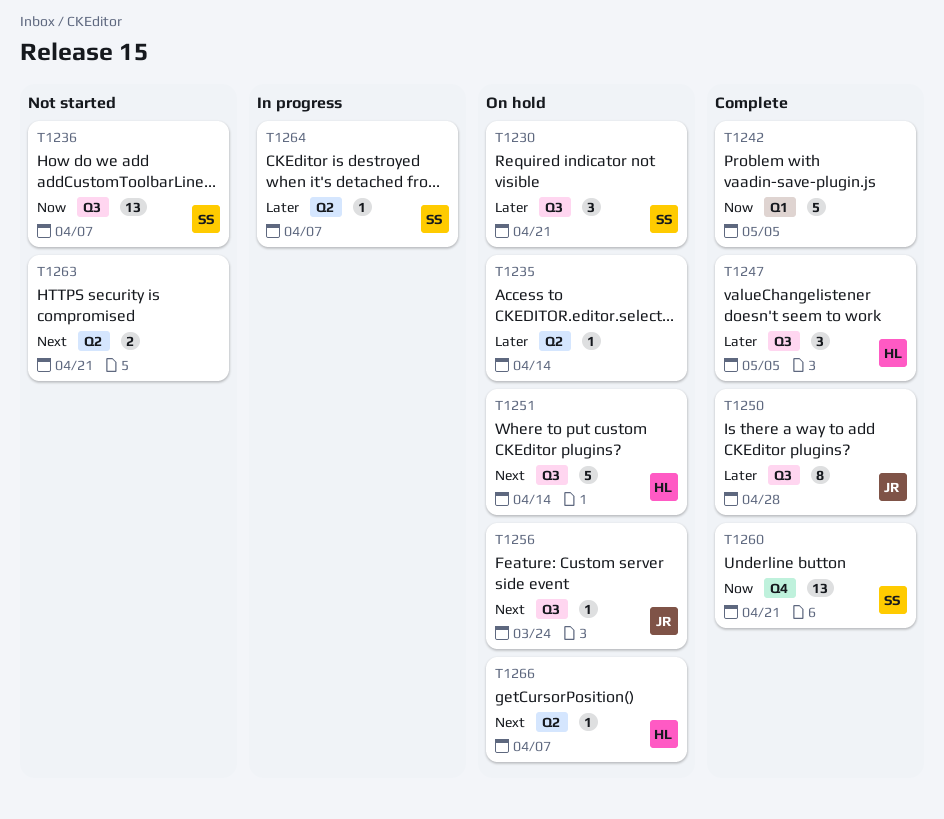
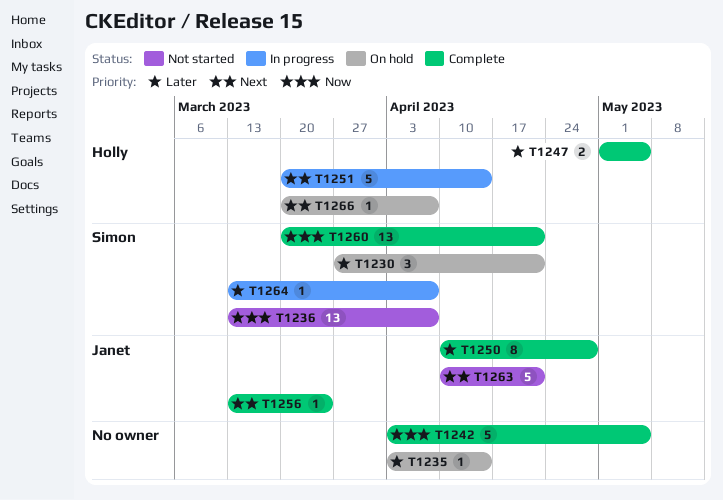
T1247, estimate: 3 -> 2
T1251, status: On hold -> In progress
T1256, status: On hold -> Complete
T1263, owner: none -> Janet
T1263, estimate: 2 -> 5

